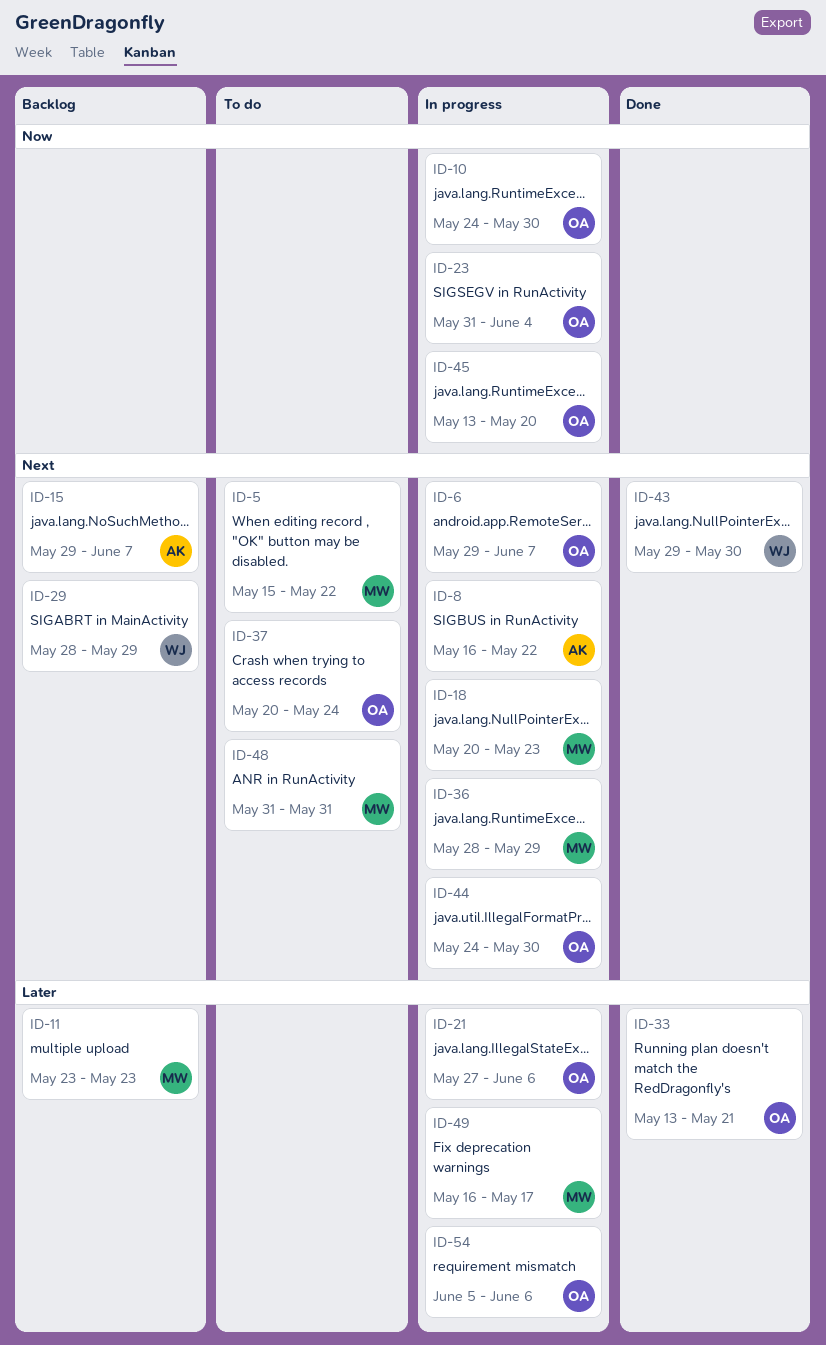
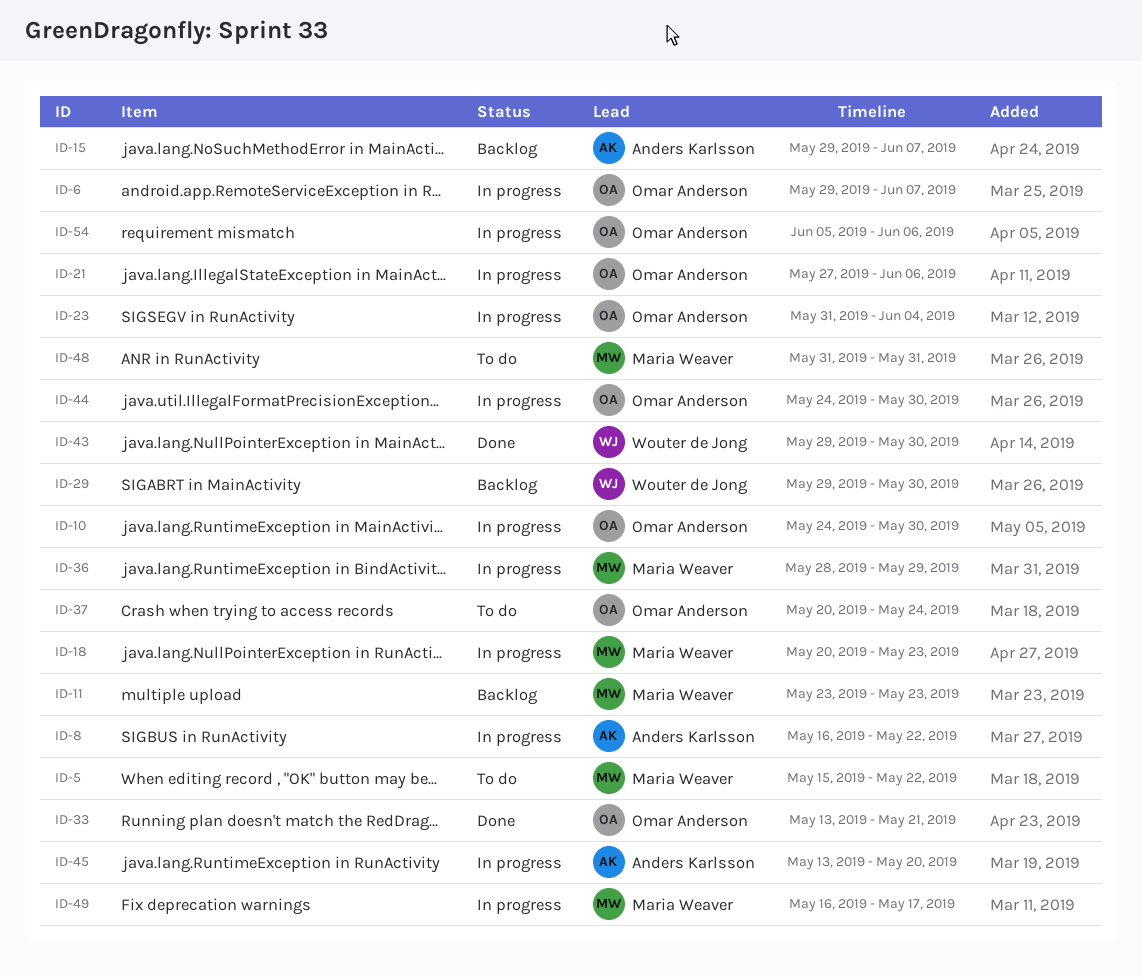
ID-29, start: May 28 -> May 29
ID-29, due: May 29 -> May 30
ID-45, owner: Omar Anderson -> Anders Karlsson

